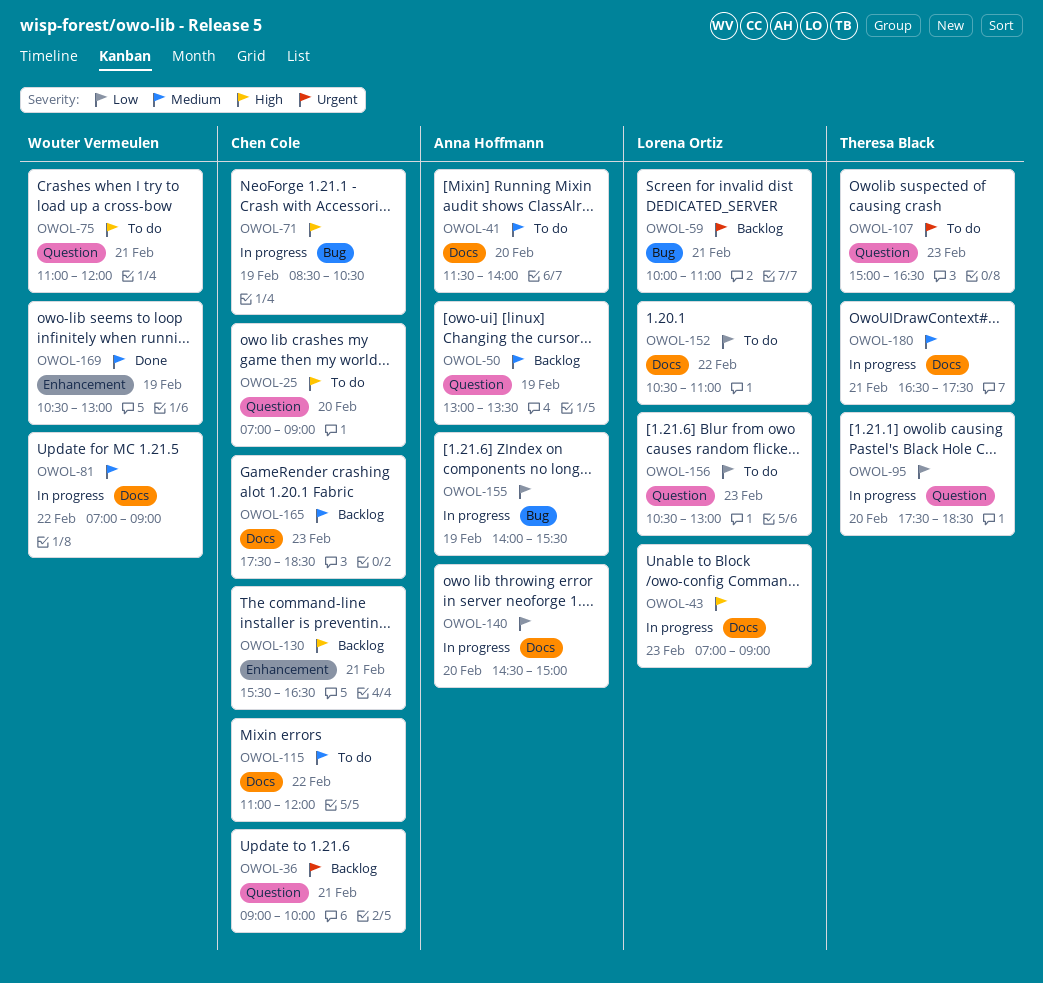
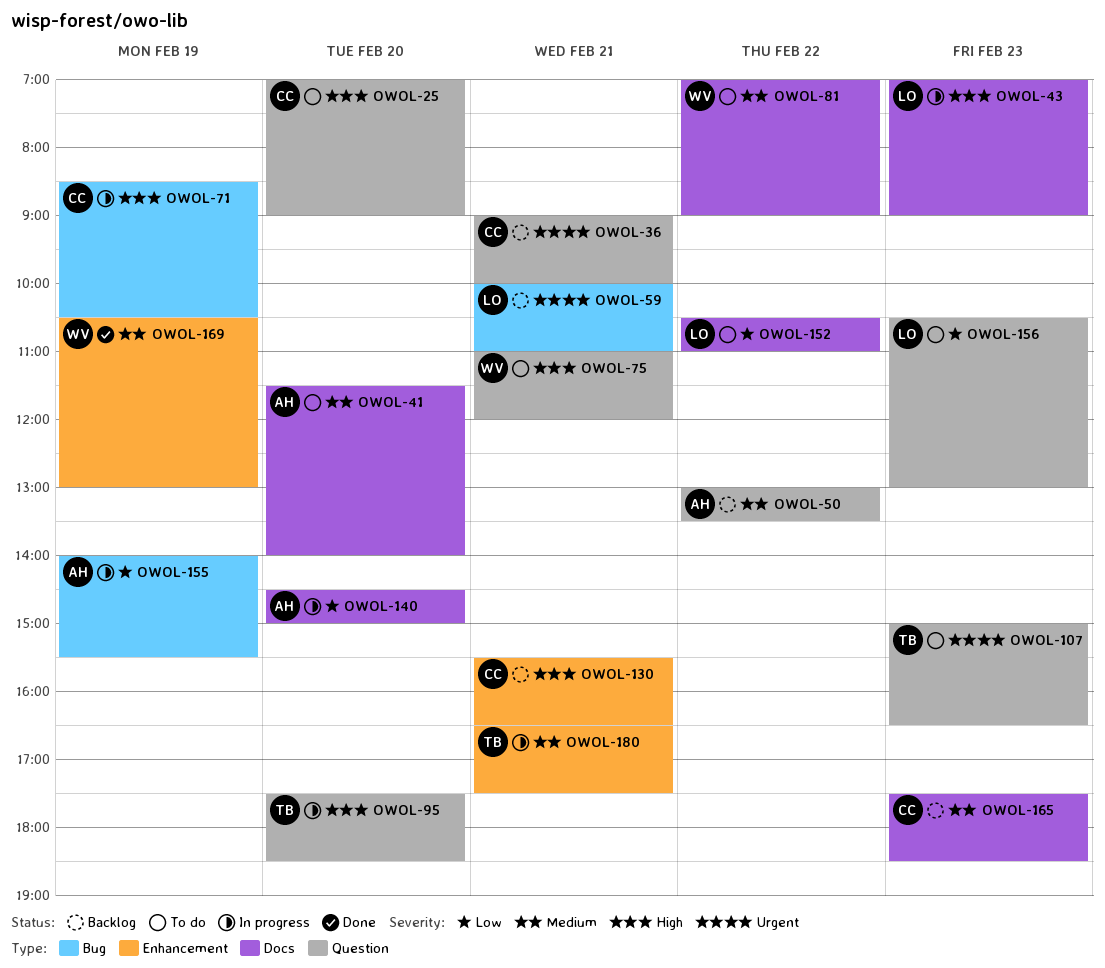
OWOL-50, day: Feb 19 -> Feb 22
OWOL-81, status: In progress -> To do
OWOL-95, priority: Low -> High
OWOL-115: present -> none
OWOL-180, label: Docs -> Enhancement

